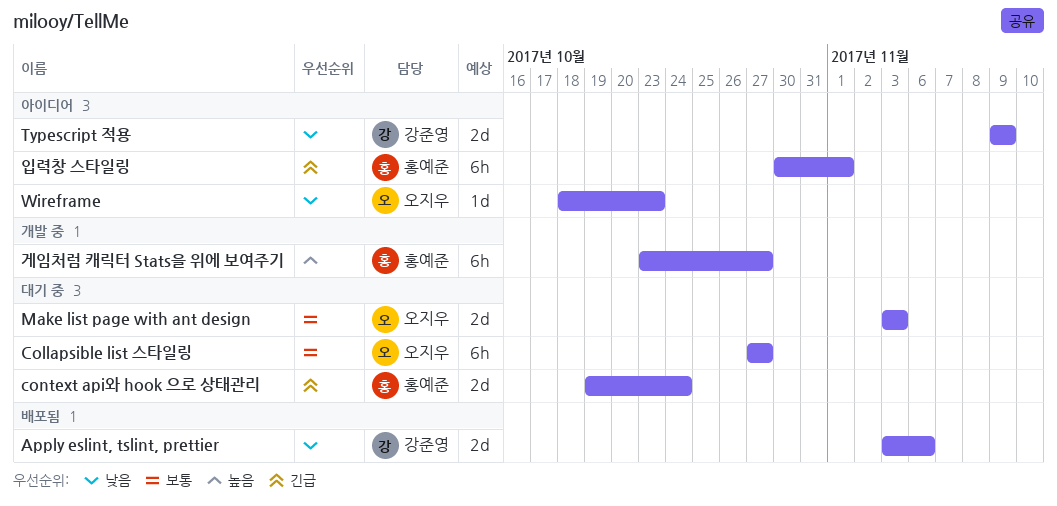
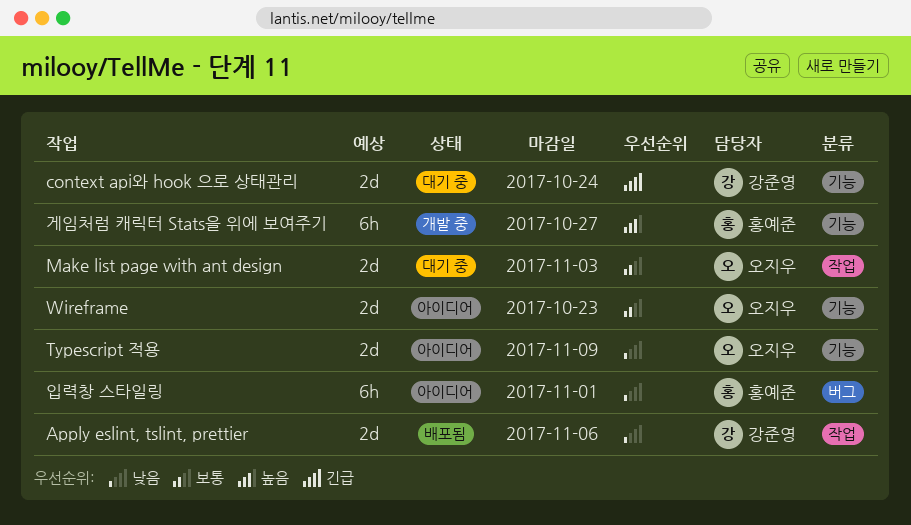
Collapsible list 스타일링: present -> none
context api와 hook 으로 상태관리, owner: 홍예준 -> 강준영
Typescript 적용, owner: 강준영 -> 오지우
Wireframe, priority: 낮음 -> 보통
Wireframe, estimate: 1d -> 2d
입력창 스타일링, priority: 긴급 -> 낮음

